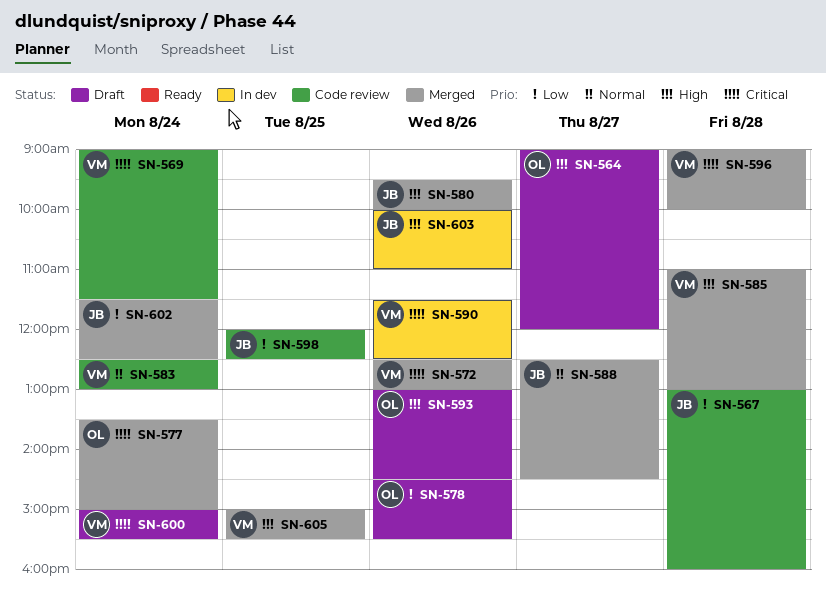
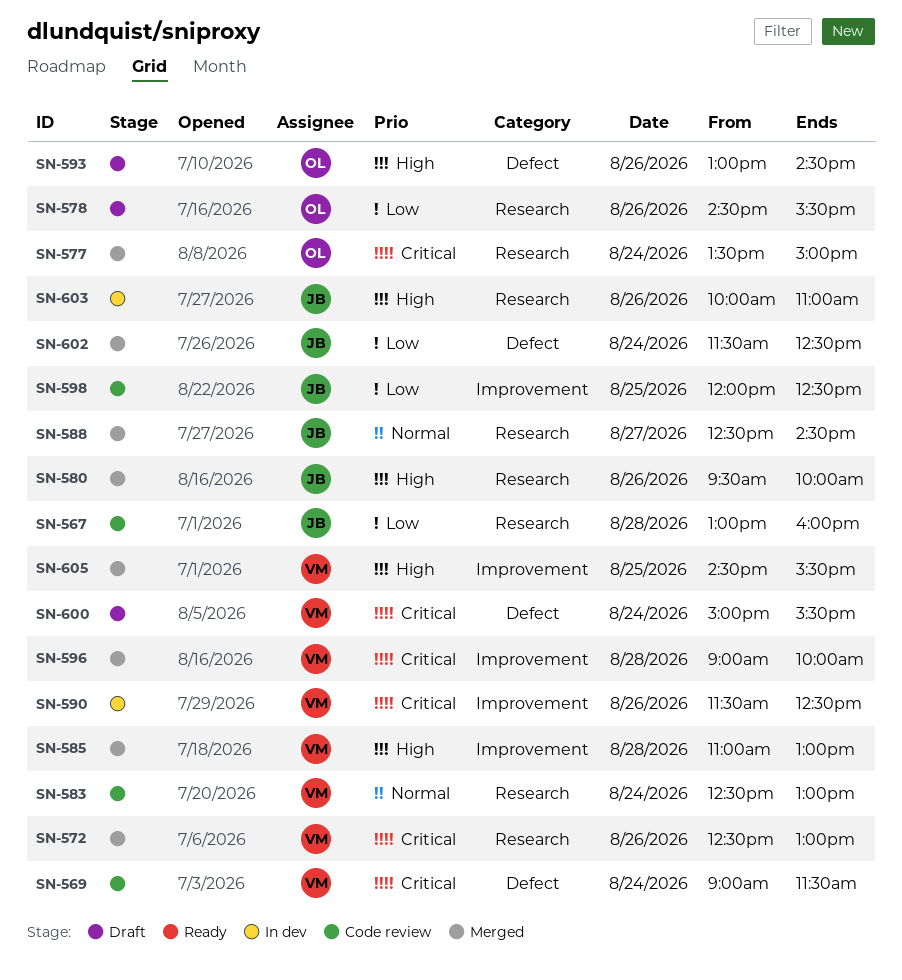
SN-564: present -> none
SN-605, begins: 15:00 -> 14:30

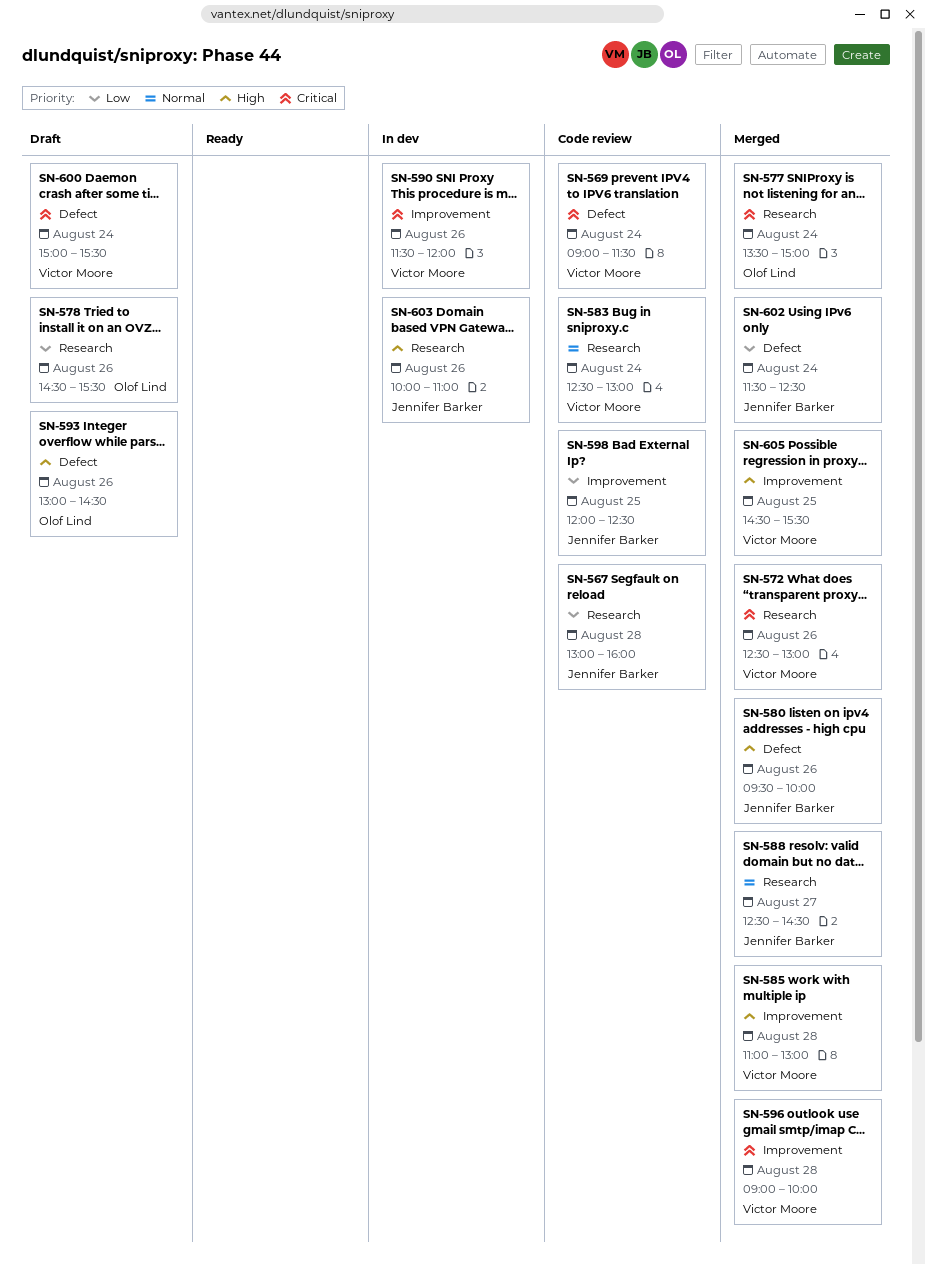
SN-580, label: Research -> Defect
SN-590, ends: 12:30 -> 12:00

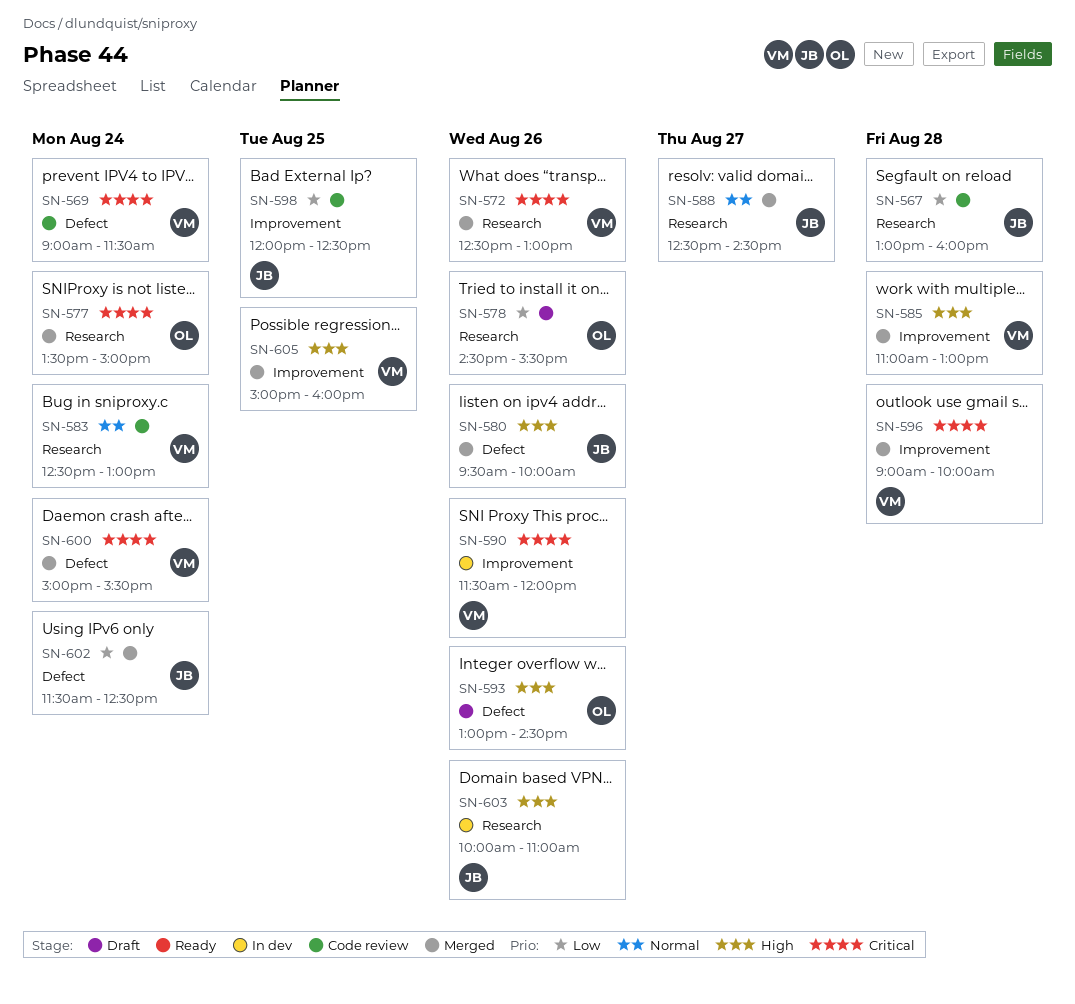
SN-600, status: Draft -> Merged
SN-605, begins: 14:30 -> 15:00
SN-605, ends: 15:30 -> 16:00

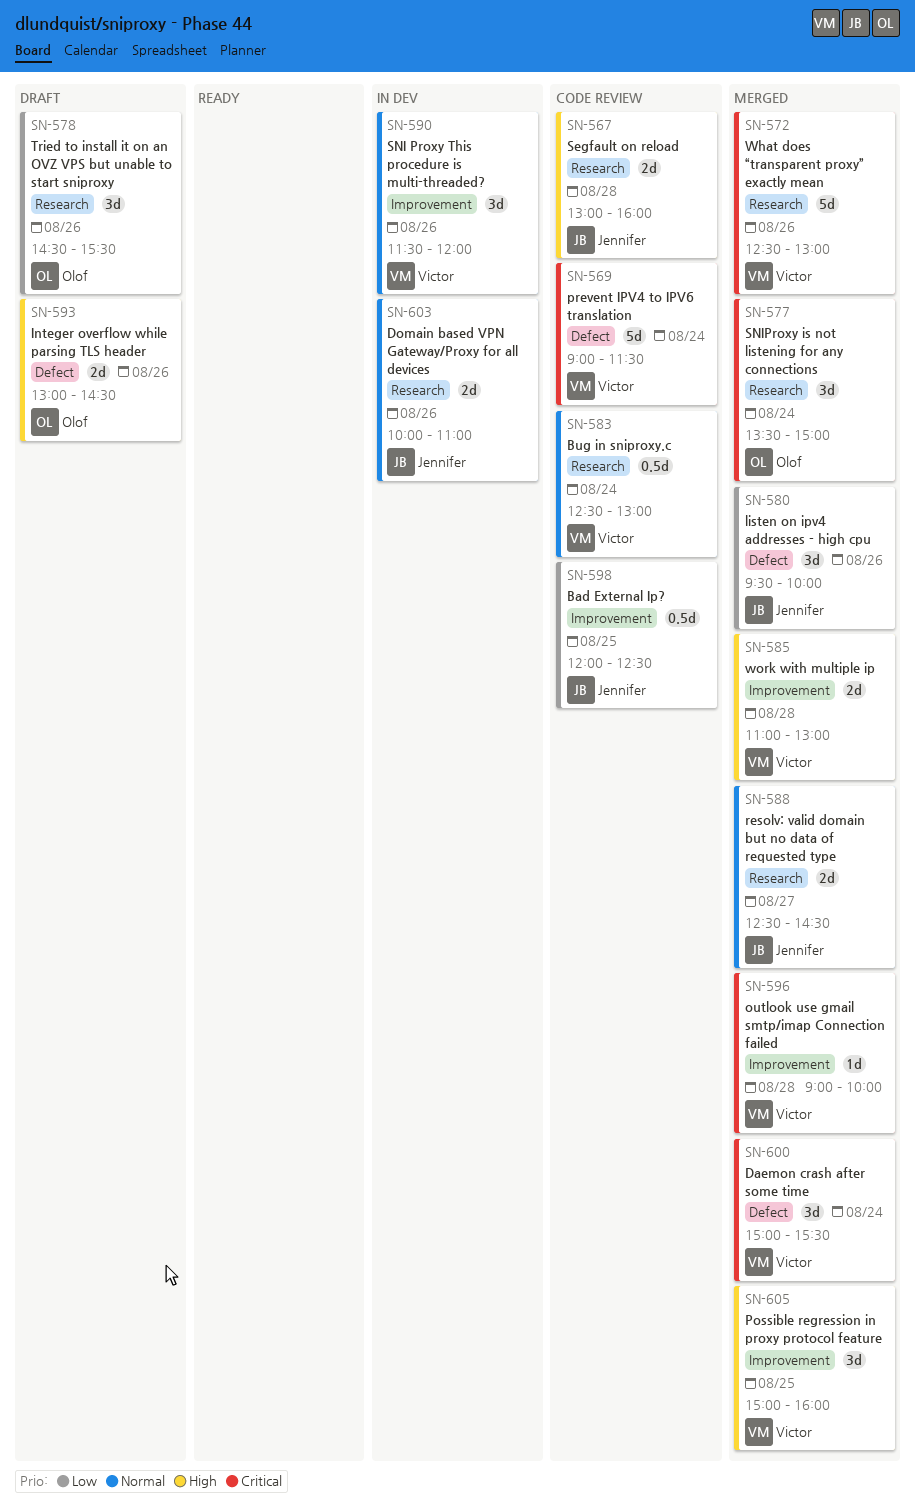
SN-567, priority: Low -> High
SN-580, priority: High -> Low
SN-590, priority: Critical -> Normal
SN-602: present -> none
SN-603, priority: High -> Normal

